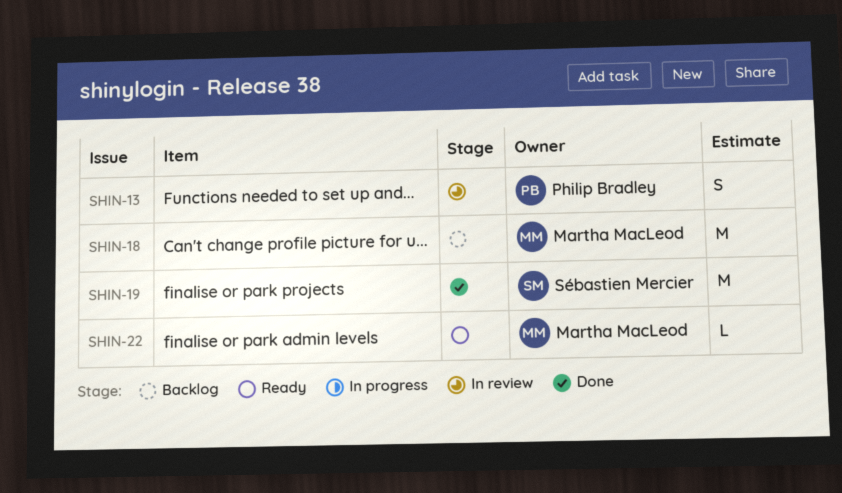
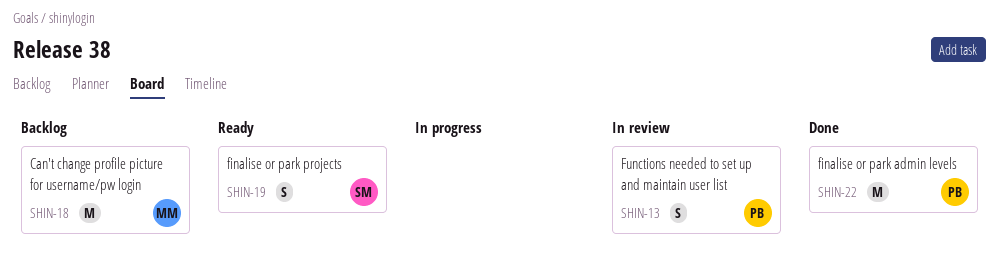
SHIN-19, status: Done -> Ready
SHIN-19, estimate: M -> S
SHIN-22, status: Ready -> Done
SHIN-22, owner: Martha MacLeod -> Philip Bradley
SHIN-22, estimate: L -> M

